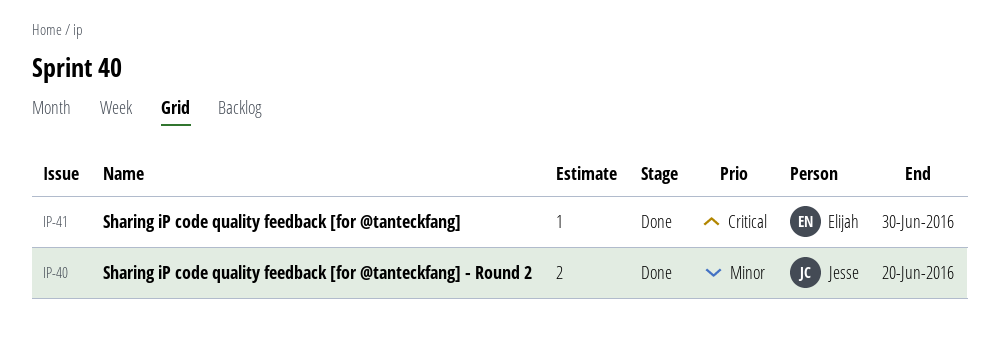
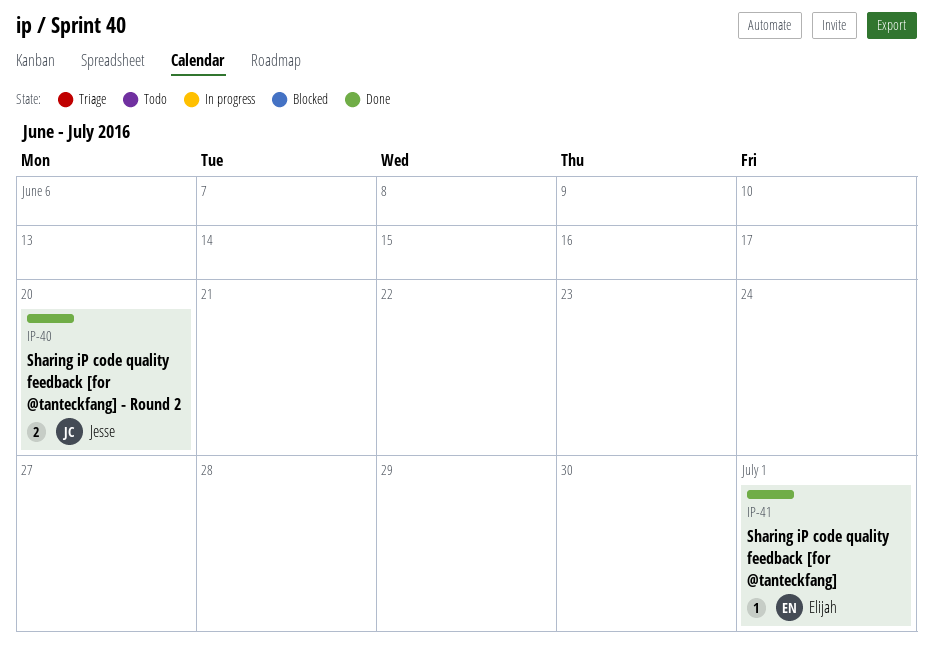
IP-41, due: Jun 30 -> Jul 1

